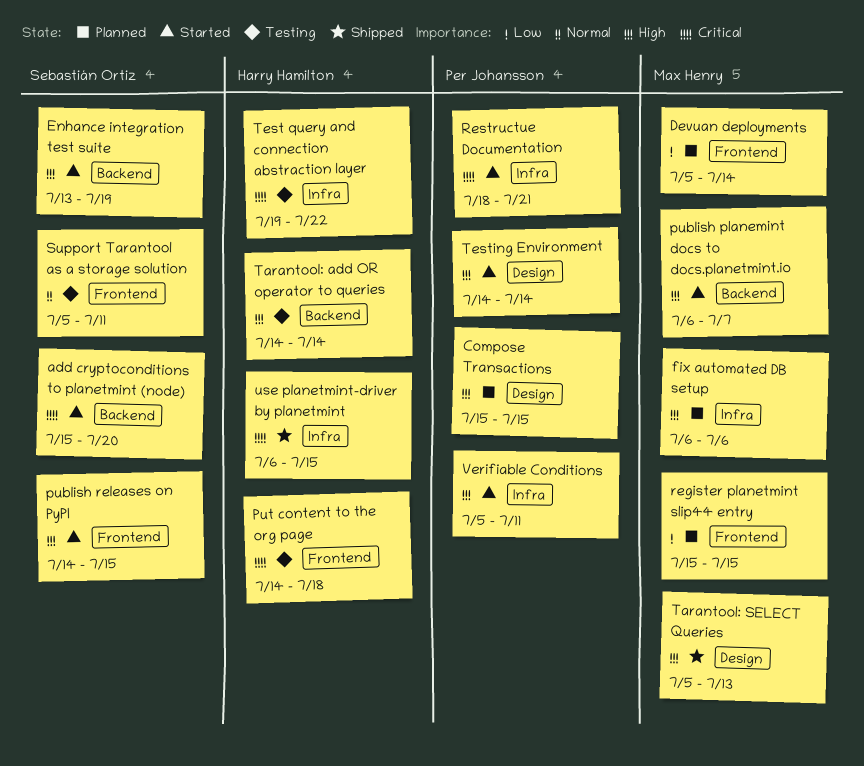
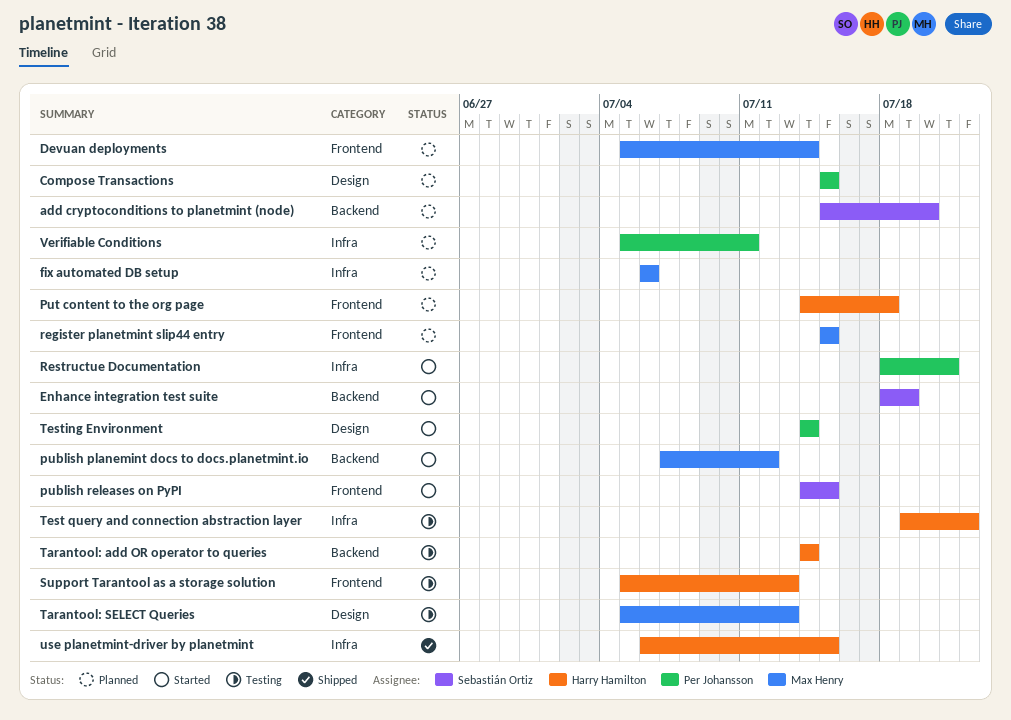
add cryptoconditions to planetmint (node), status: Started -> Planned
Enhance integration test suite, start: Jul 13 -> Jul 18
publish planemint docs to docs.planetmint.io, start: Jul 6 -> Jul 7
publish planemint docs to docs.planetmint.io, due: Jul 7 -> Jul 12
Put content to the org page, status: Testing -> Planned
Support Tarantool as a storage solution, owner: Sebastián Ortiz -> Harry Hamilton
Support Tarantool as a storage solution, due: Jul 11 -> Jul 13
Tarantool: SELECT Queries, status: Shipped -> Testing
Verifiable Conditions, status: Started -> Planned

